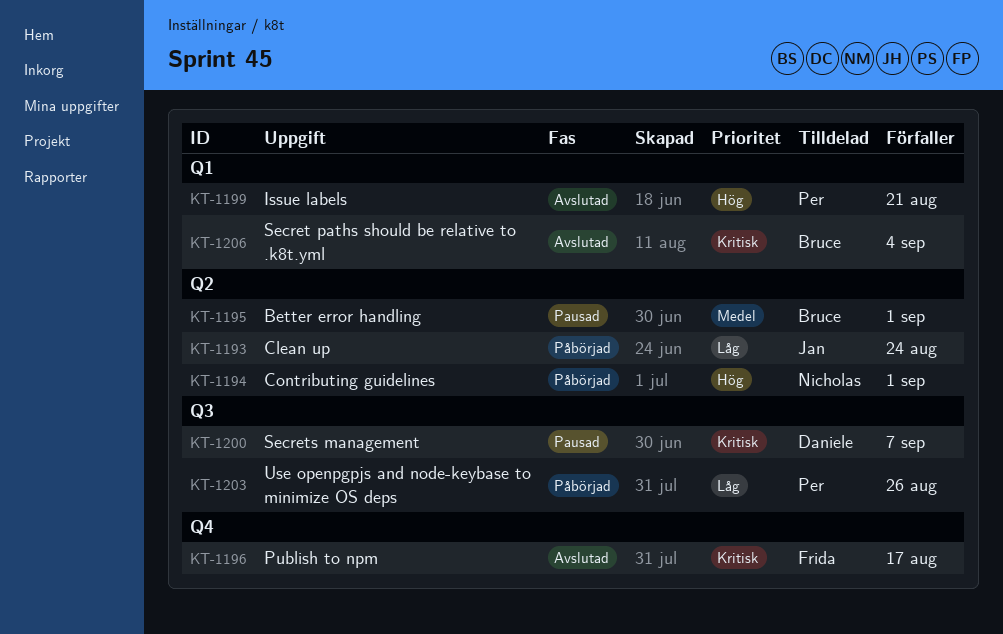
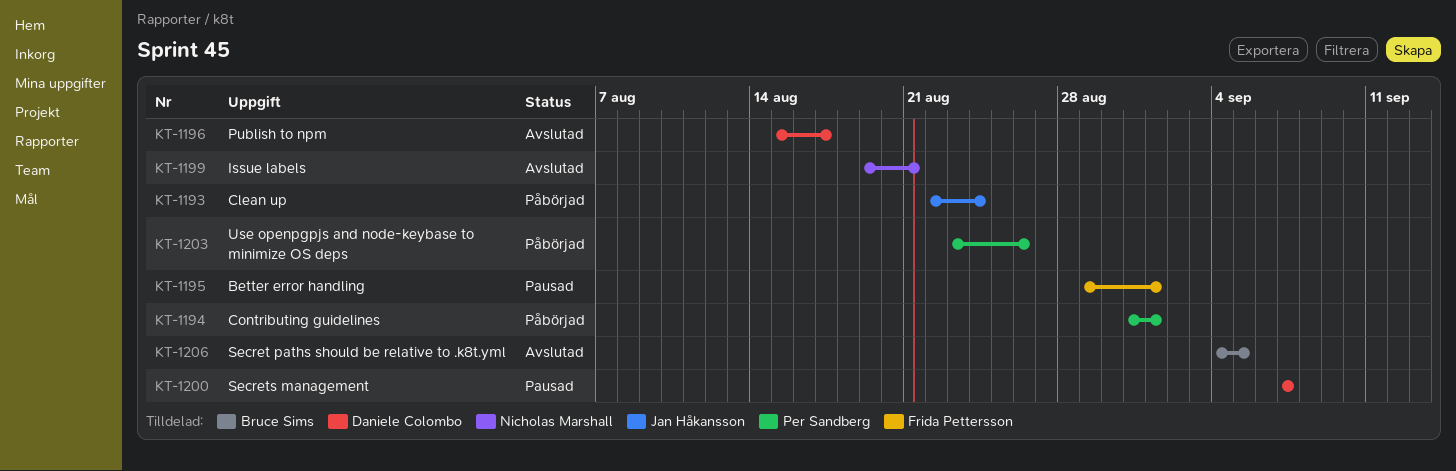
KT-1194, owner: Nicholas Marshall -> Per Sandberg
KT-1195, owner: Bruce Sims -> Frida Pettersson
KT-1196, owner: Frida Pettersson -> Daniele Colombo
KT-1199, owner: Per Sandberg -> Nicholas Marshall
KT-1206, due: Sep 4 -> Sep 5

